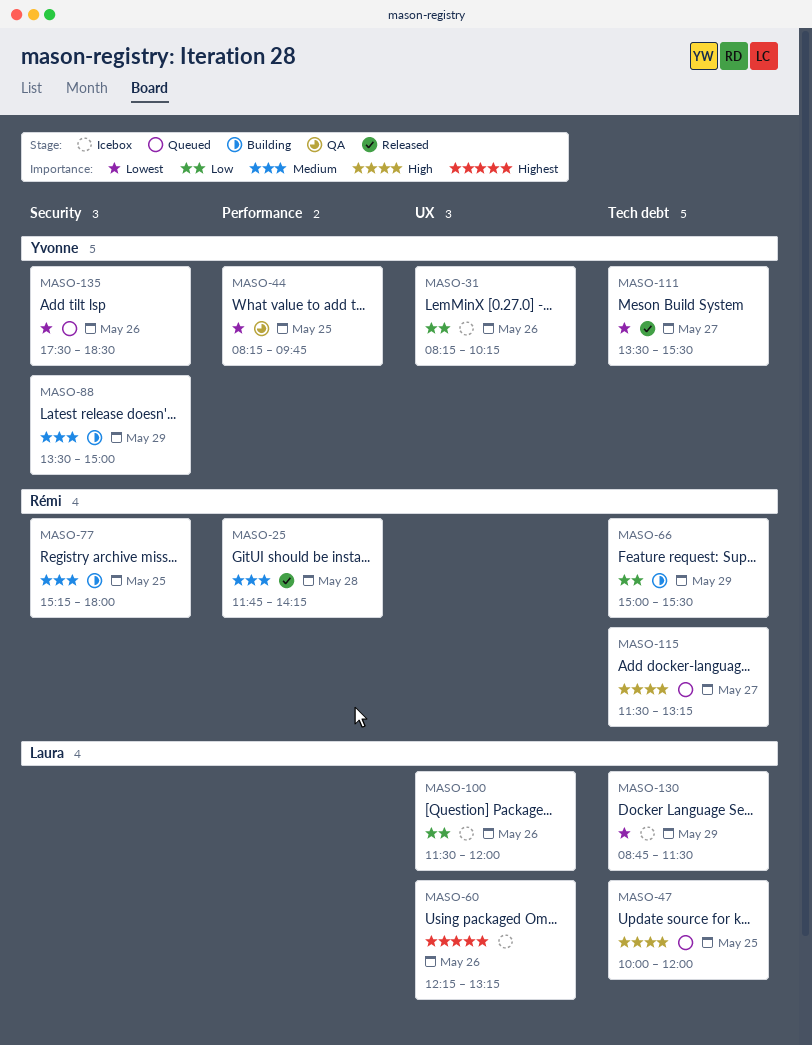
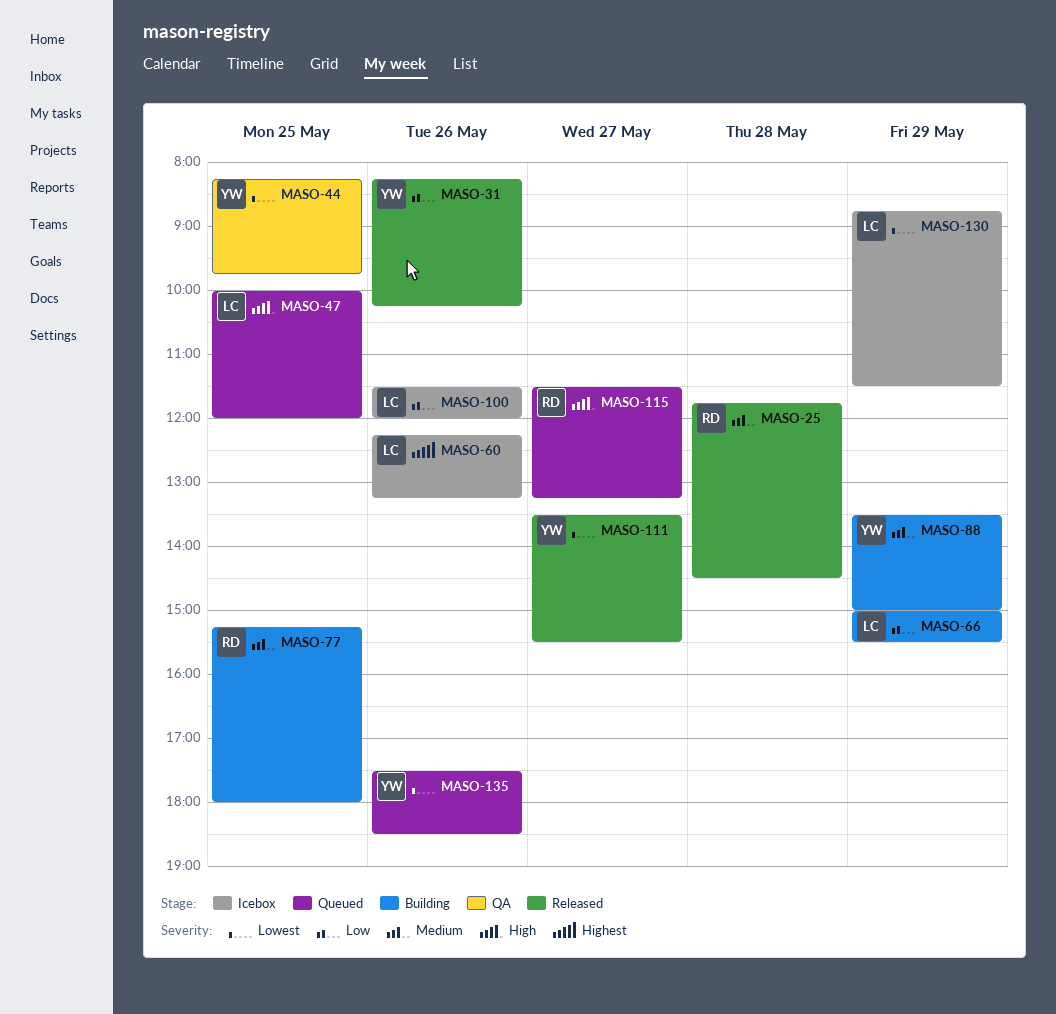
MASO-25, ends: 14:15 -> 14:30
MASO-31, status: Icebox -> Released
MASO-66, owner: Rémi -> Laura

